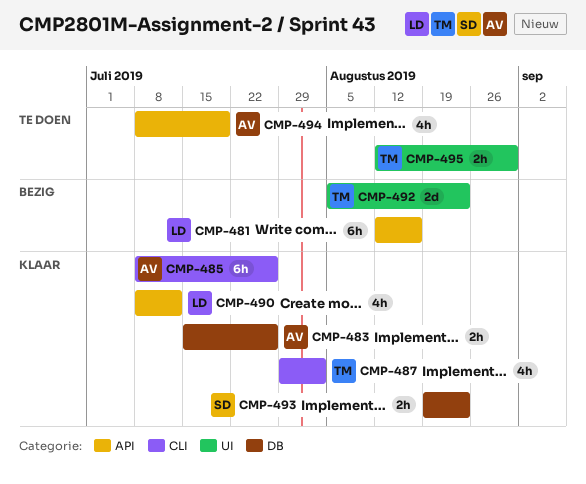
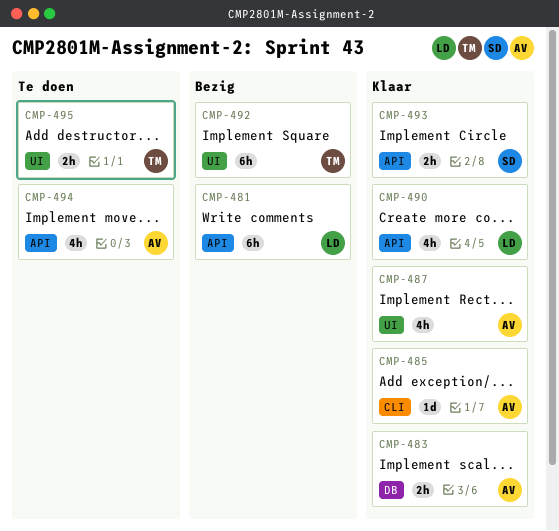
CMP-485, estimate: 6h -> 1d
CMP-487, owner: TM -> AV
CMP-487, label: CLI -> UI
CMP-492, estimate: 2d -> 6h
CMP-493, label: DB -> API

